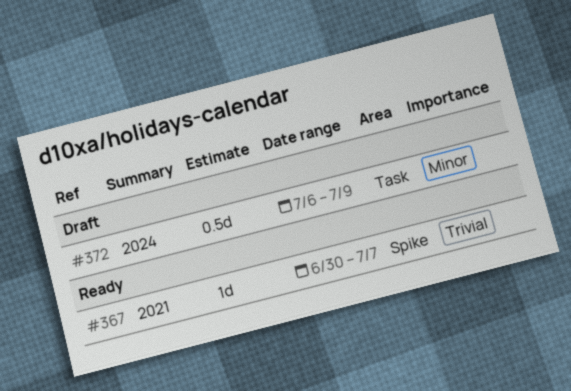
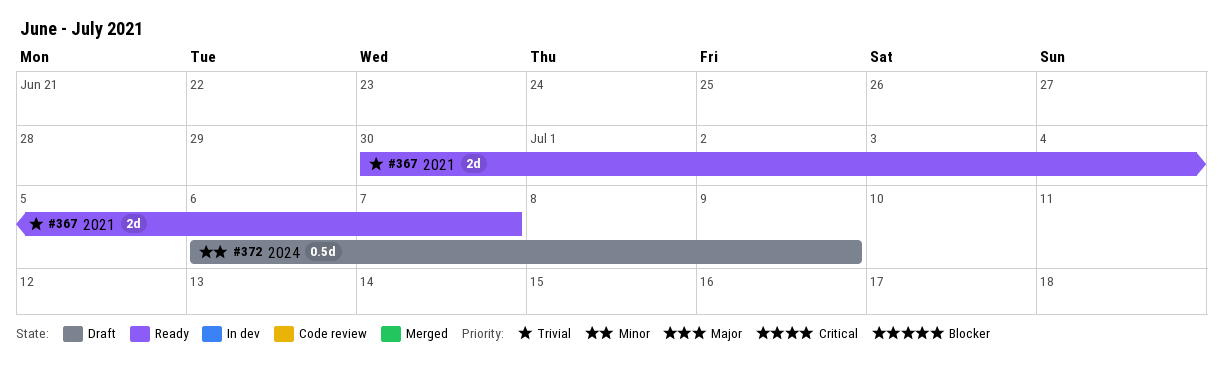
#367, estimate: 1d -> 2d

